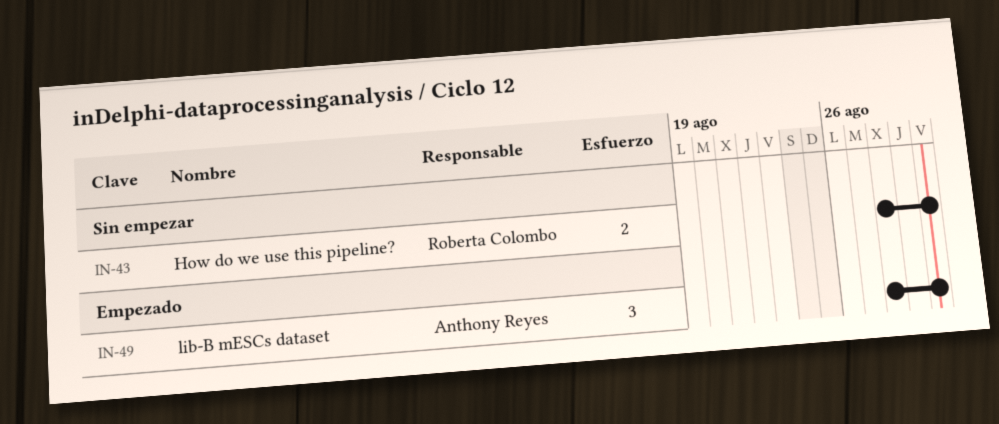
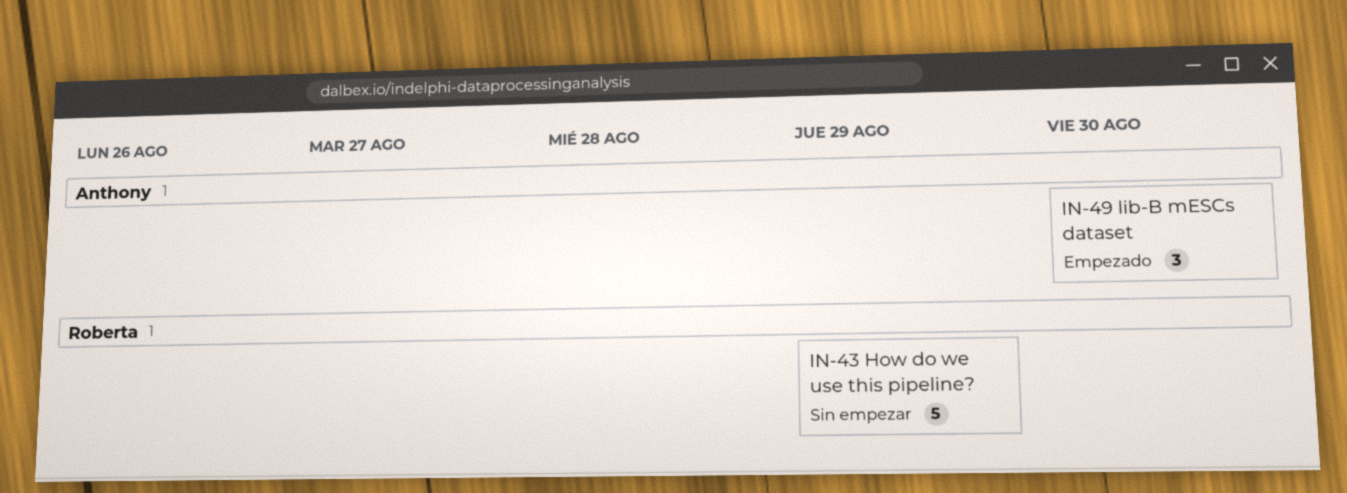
IN-43, estimate: 2 -> 5
IN-43, due: Aug 30 -> Aug 29

